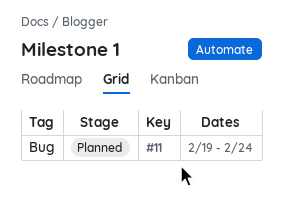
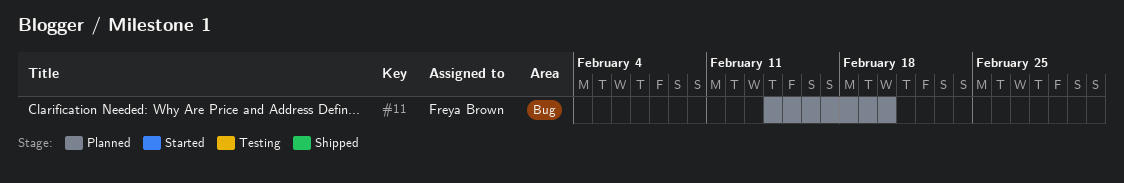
#11, start: Feb 19 -> Feb 14
#11, due: Feb 24 -> Feb 20

